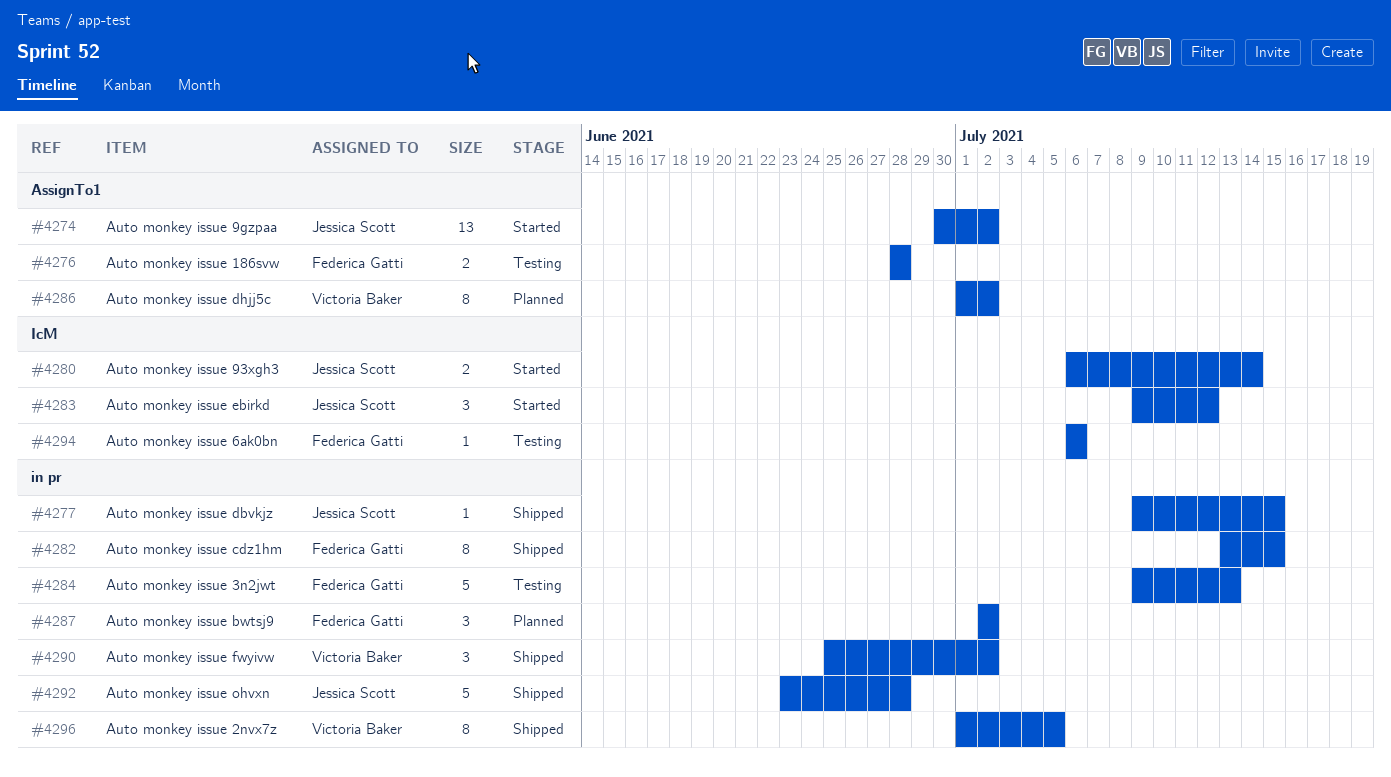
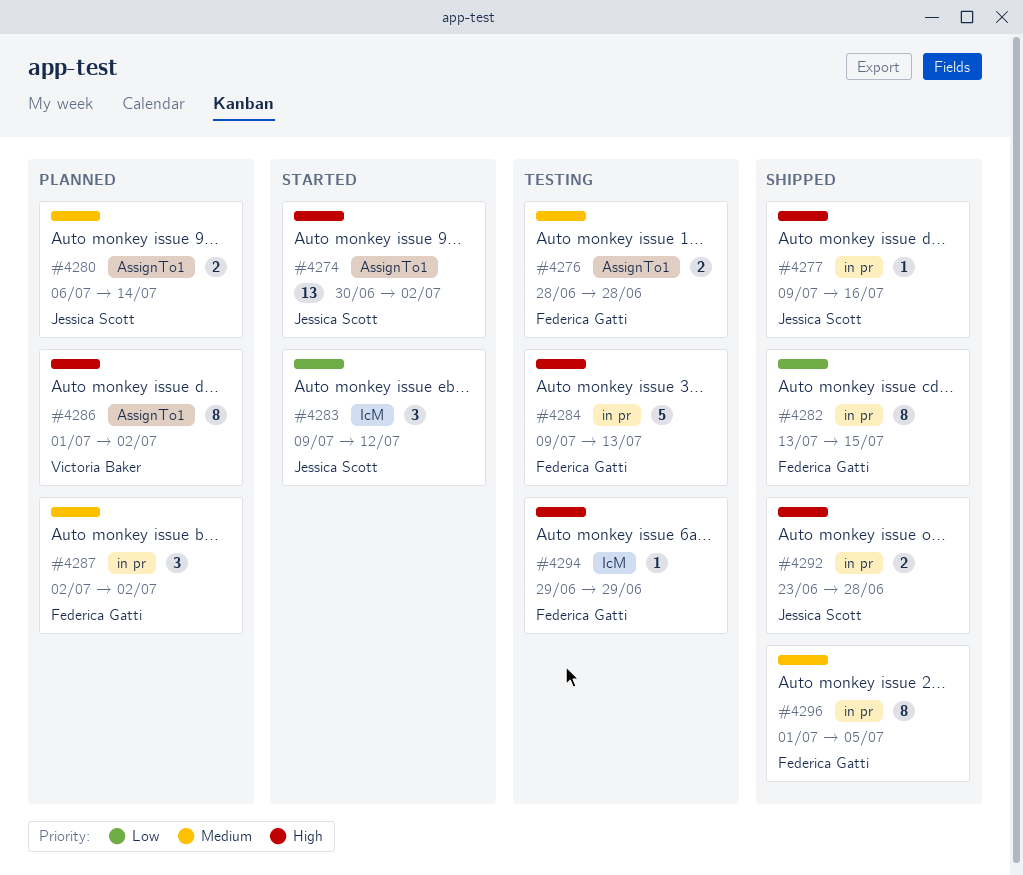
#4277, due: Jul 15 -> Jul 16
#4280, status: Started -> Planned
#4280, label: IcM -> AssignTo1
#4290: present -> none
#4292, estimate: 5 -> 2
#4294, start: Jul 6 -> Jun 29
#4294, due: Jul 6 -> Jun 29
#4296, owner: Victoria Baker -> Federica Gatti

